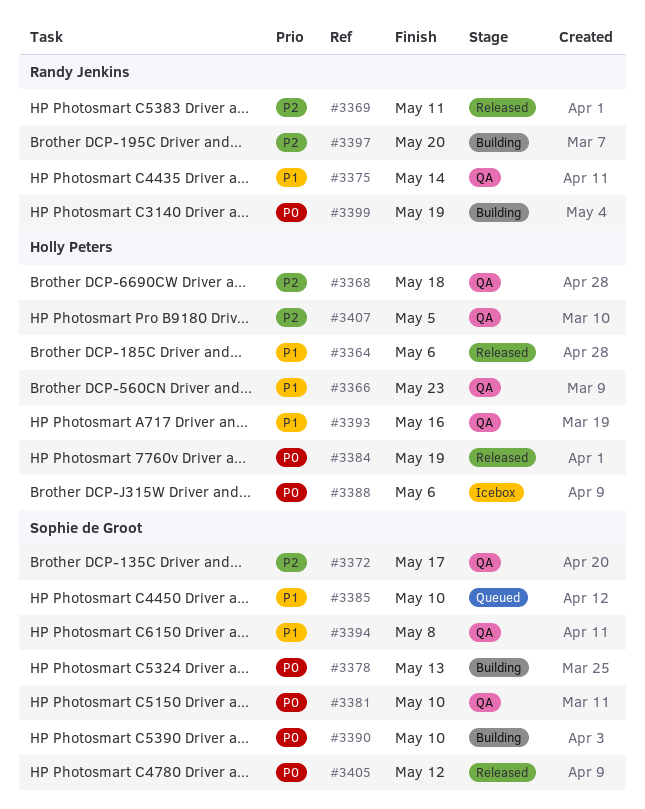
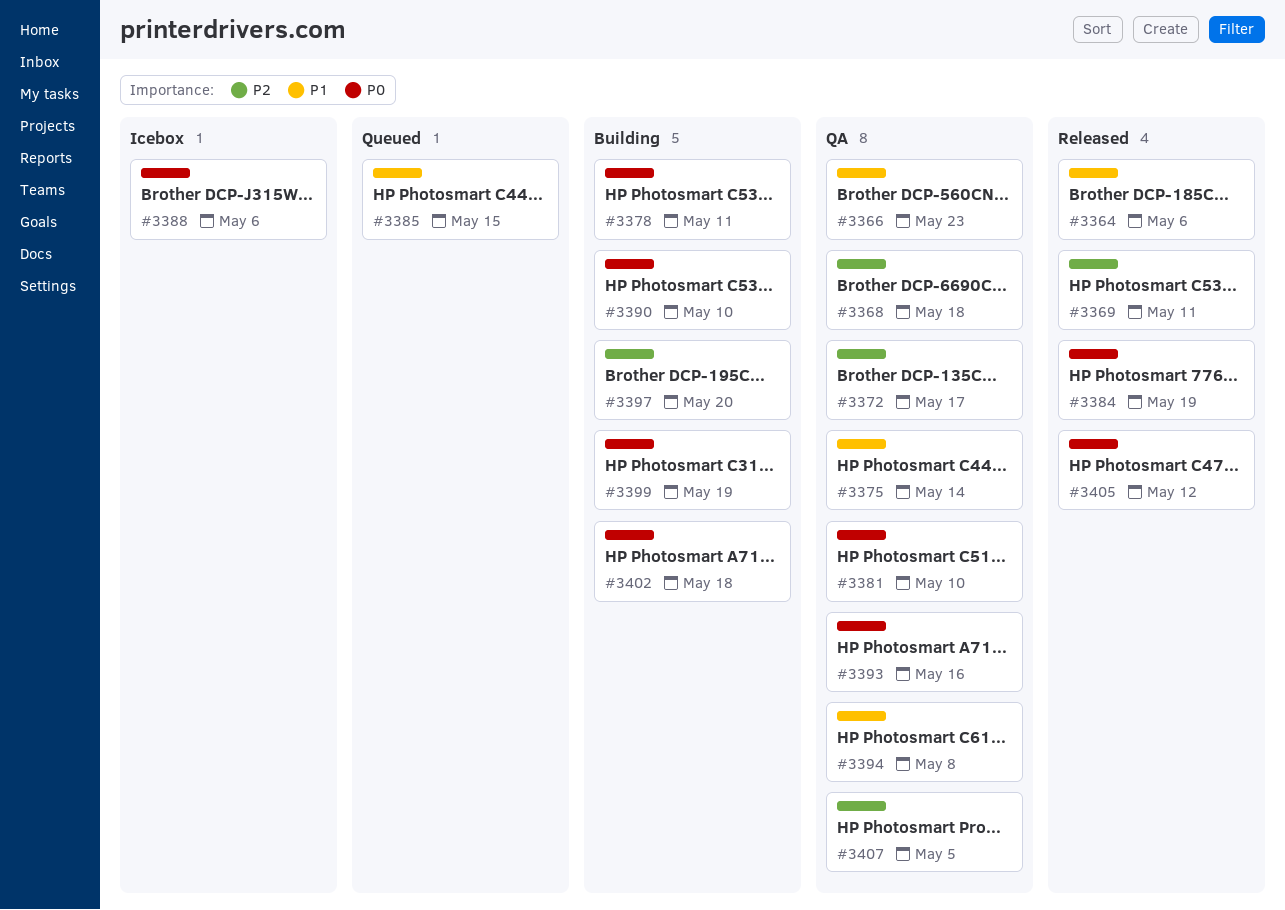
#3378, due: May 13 -> May 11
#3385, due: May 10 -> May 15
#3393, priority: P1 -> P0
#3402: none -> present

